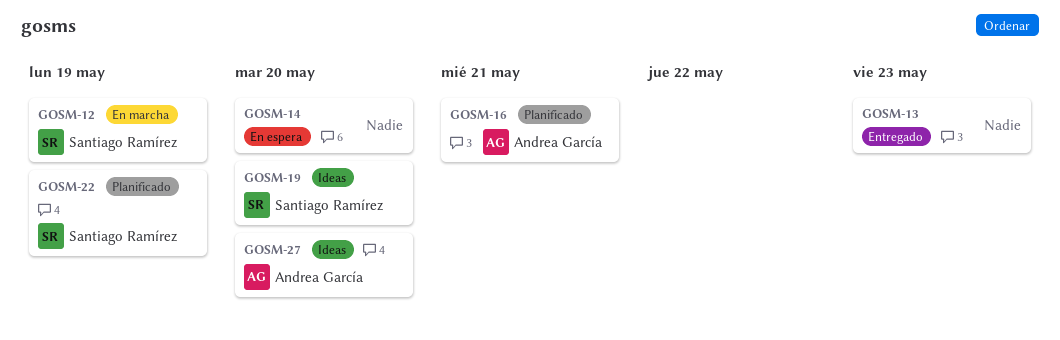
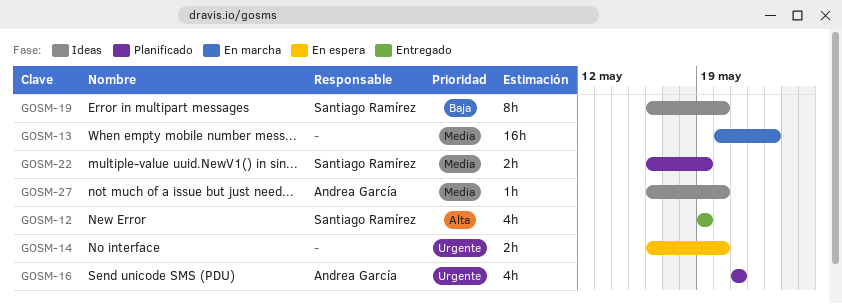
GOSM-12, status: En marcha -> Entregado
GOSM-13, status: Entregado -> En marcha

